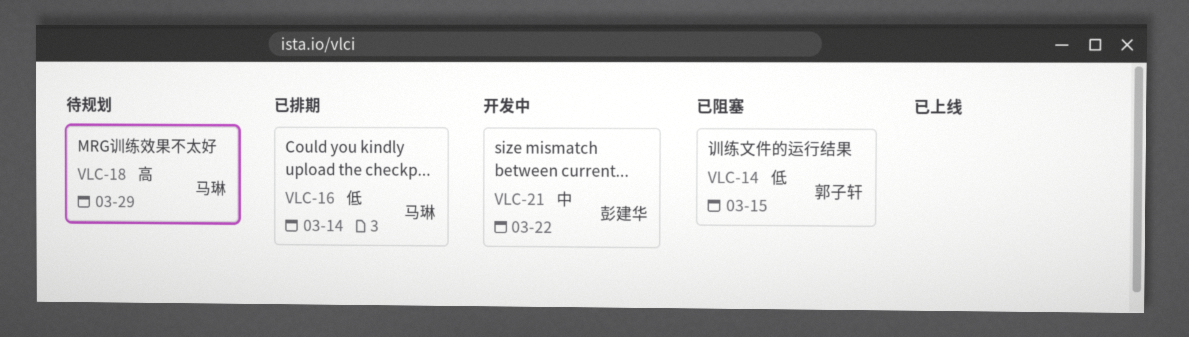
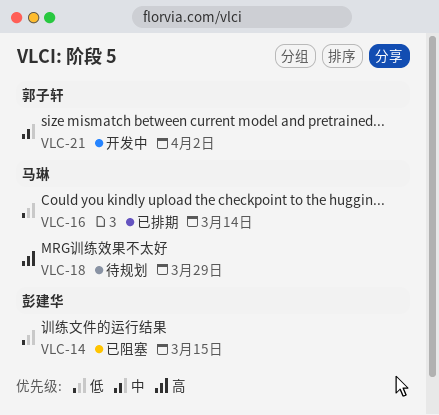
VLC-14, owner: 郭子轩 -> 彭建华
VLC-21, owner: 彭建华 -> 郭子轩
VLC-21, due: Mar 22 -> Apr 2

